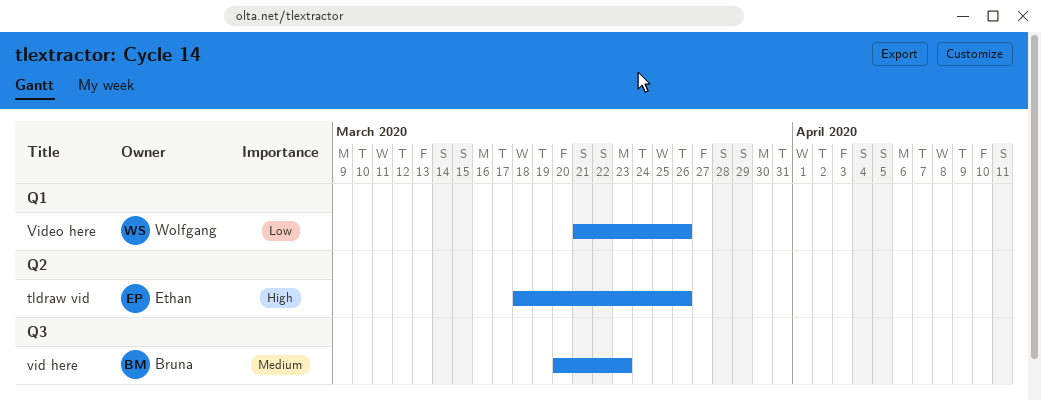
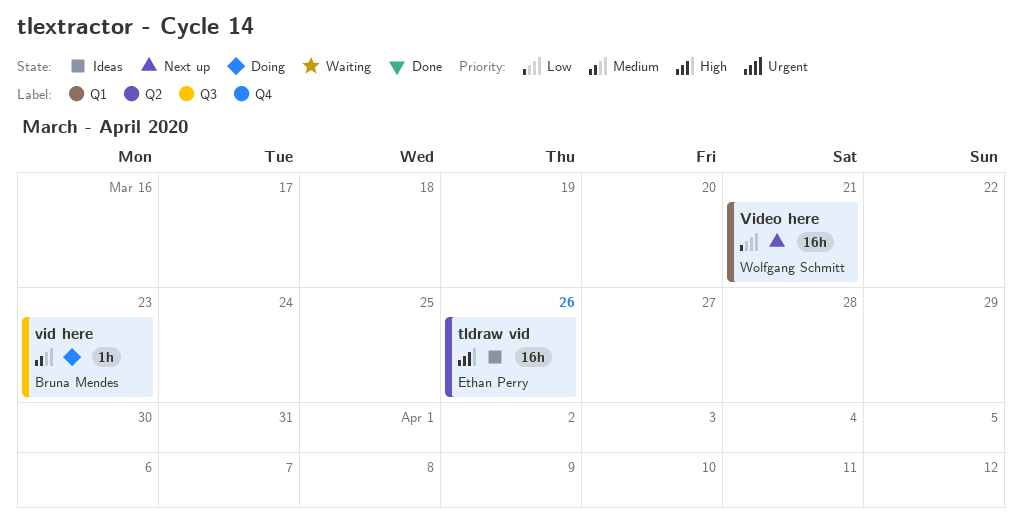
Video here, due: Mar 26 -> Mar 21

